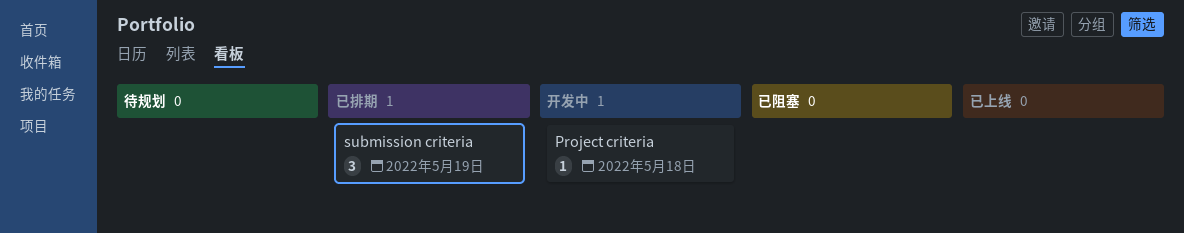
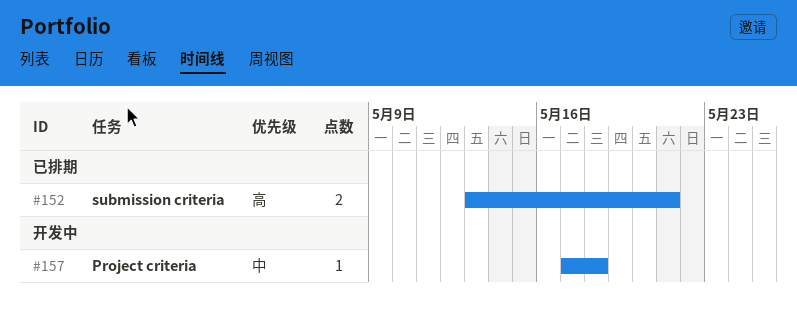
submission criteria, estimate: 3 -> 2
submission criteria, due: May 19 -> May 21

